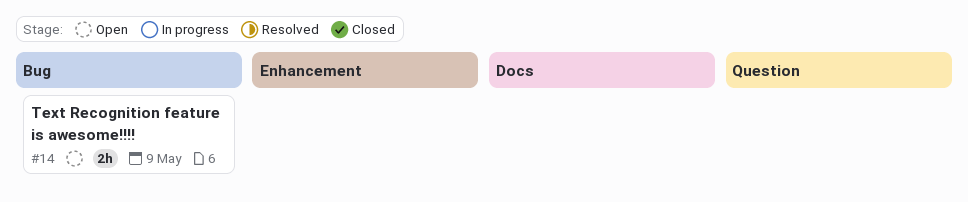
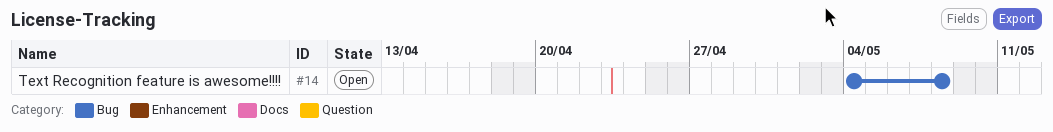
#14, due: May 9 -> May 8

